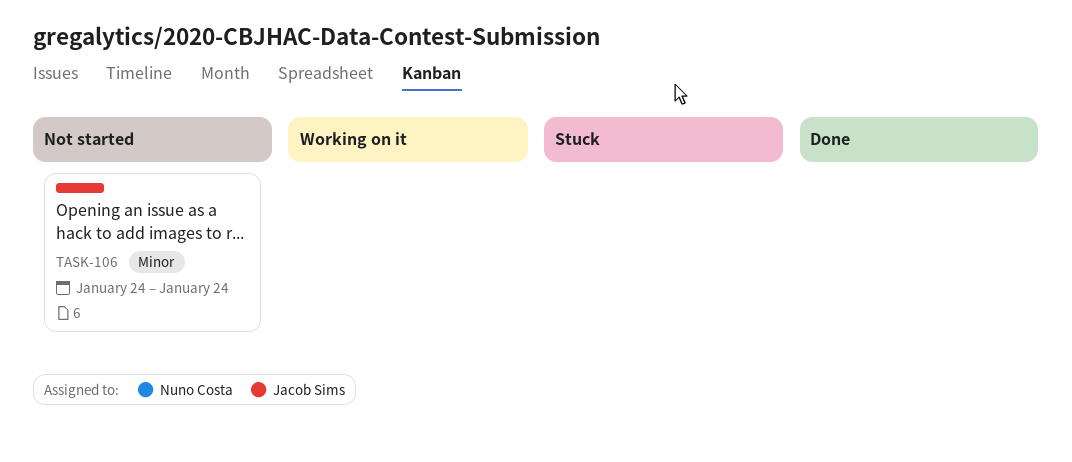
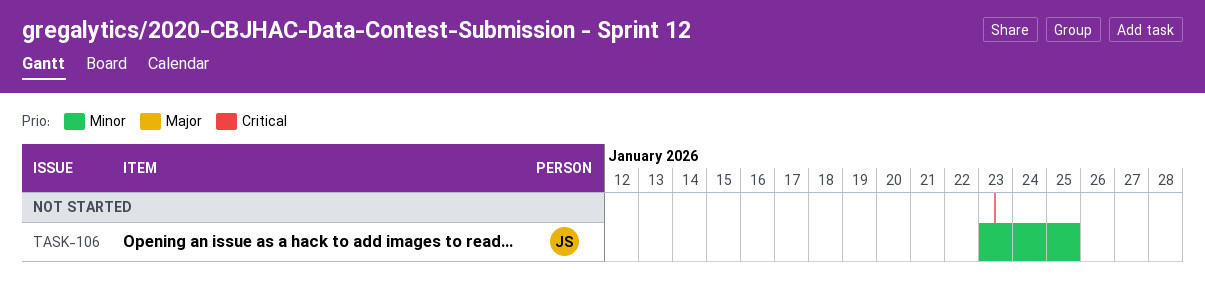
TASK-106, start: Jan 24 -> Jan 23
TASK-106, due: Jan 24 -> Jan 25

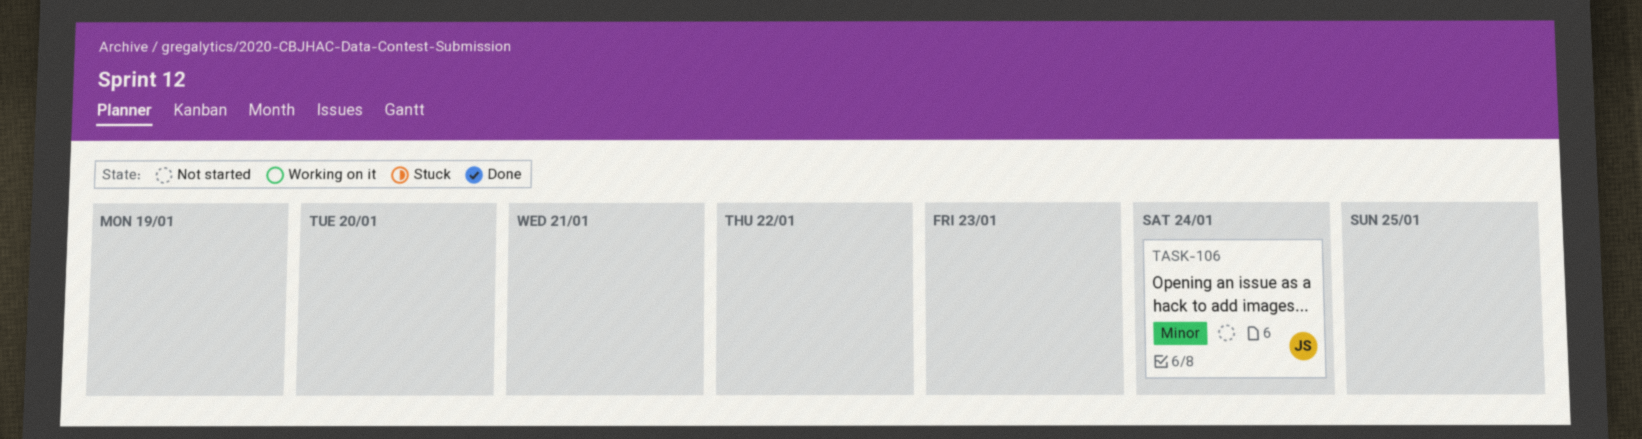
TASK-106, due: Jan 25 -> Jan 24

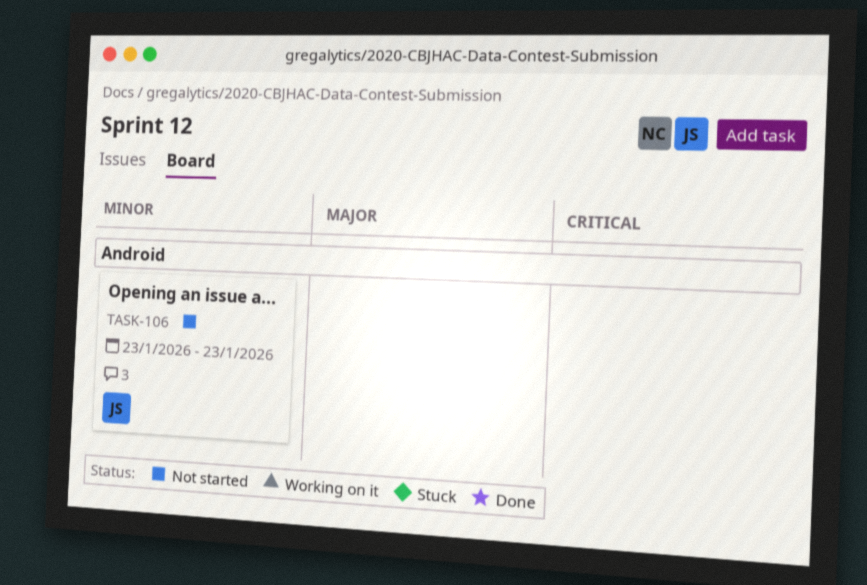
TASK-106, due: Jan 24 -> Jan 23

